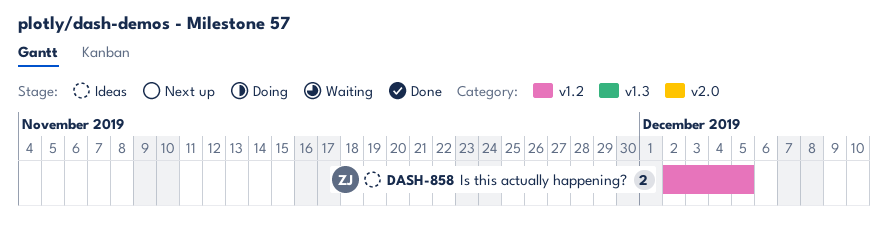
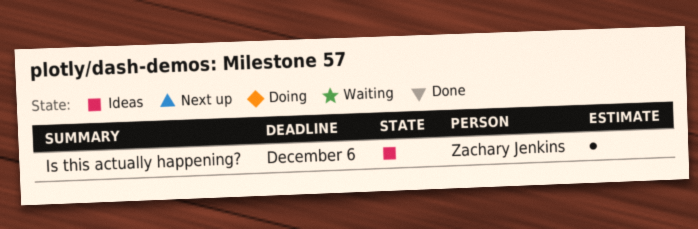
Is this actually happening?, estimate: 2 -> 1
Is this actually happening?, due: Dec 5 -> Dec 6

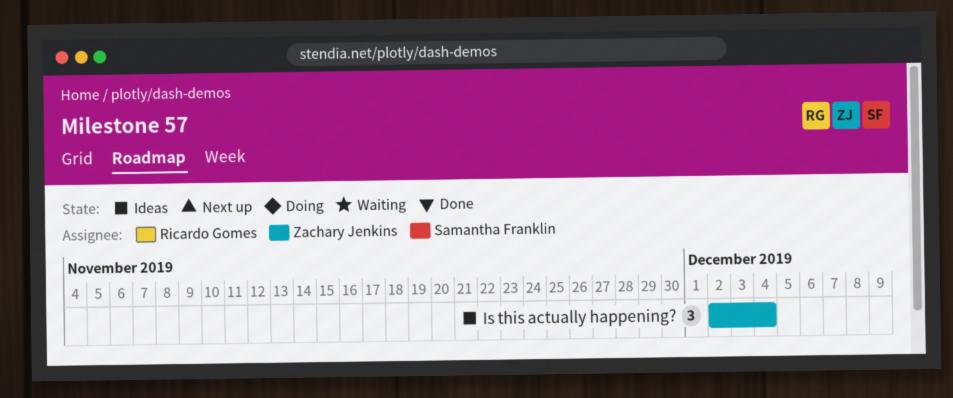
Is this actually happening?, estimate: 1 -> 3
Is this actually happening?, due: Dec 6 -> Dec 4

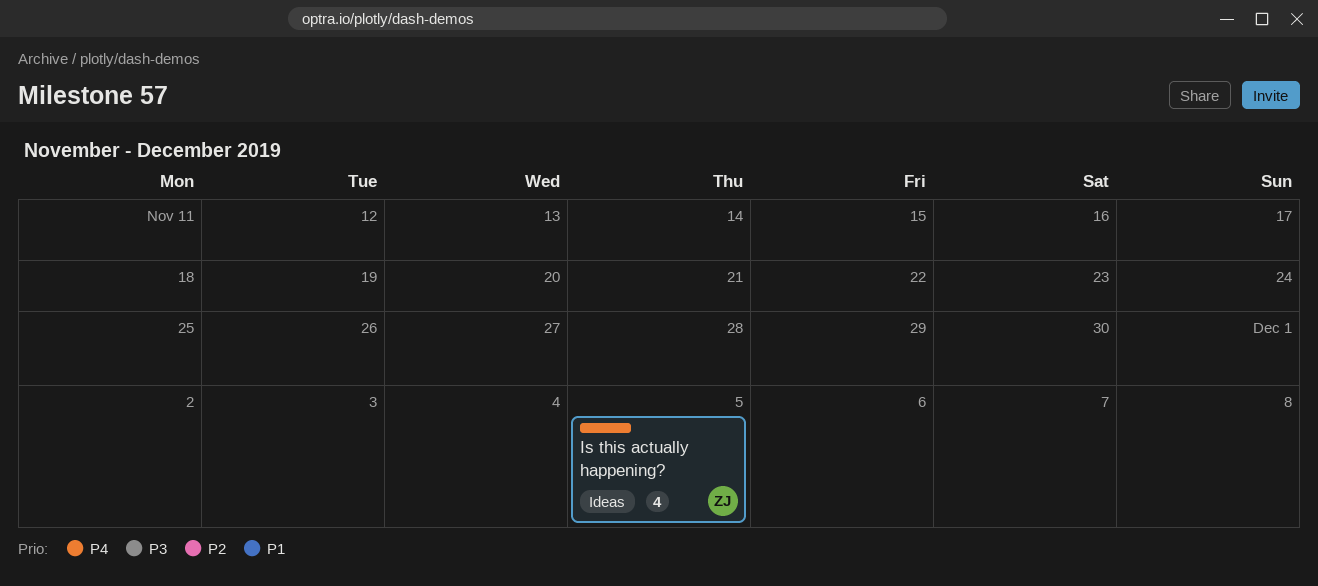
Is this actually happening?, estimate: 3 -> 4
Is this actually happening?, due: Dec 4 -> Dec 5

